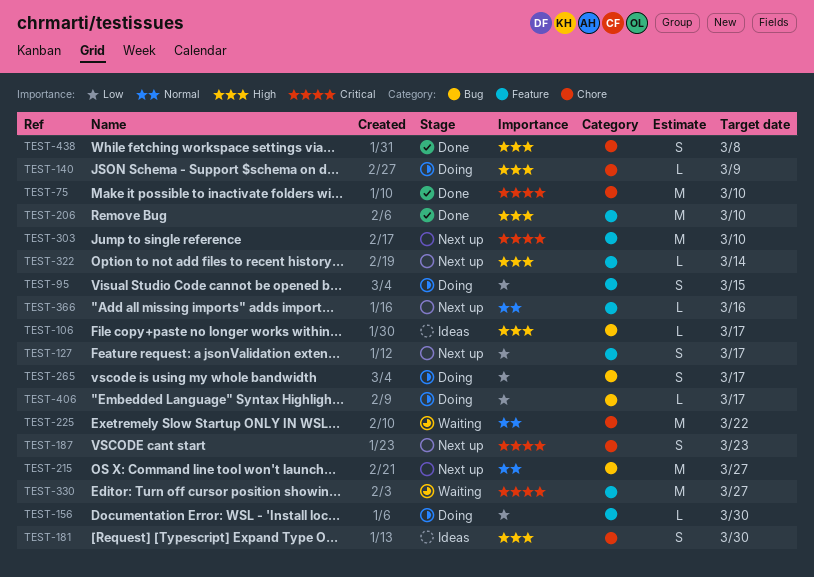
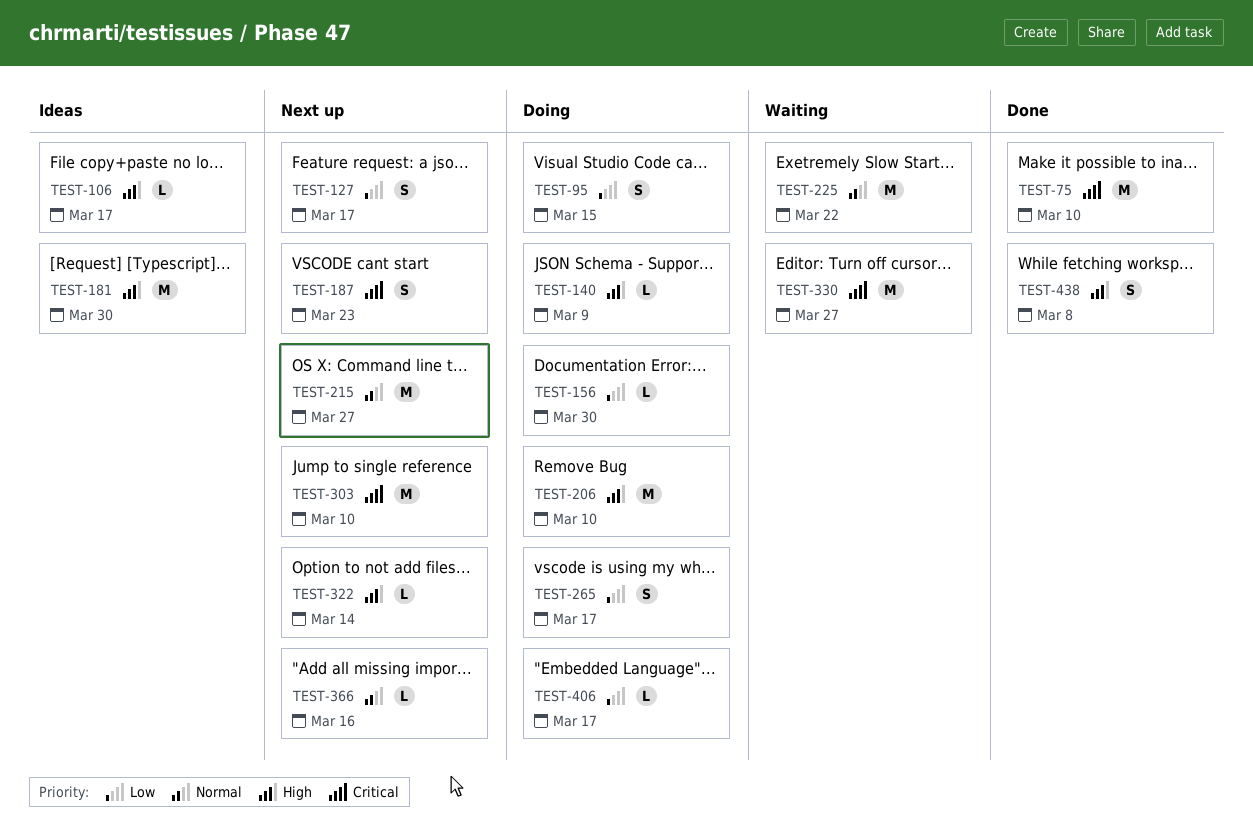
TEST-181, estimate: S -> M
TEST-206, status: Done -> Doing

